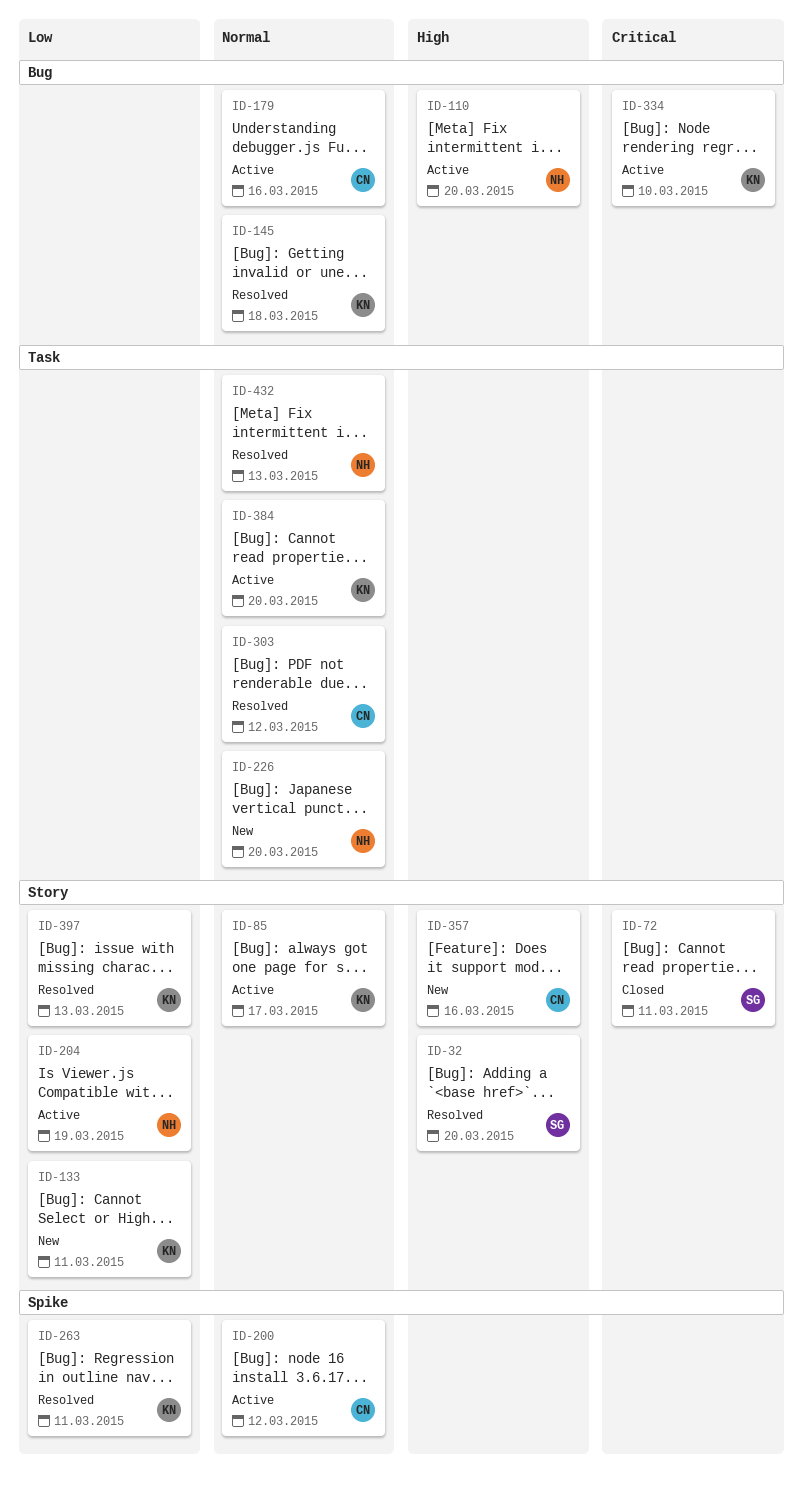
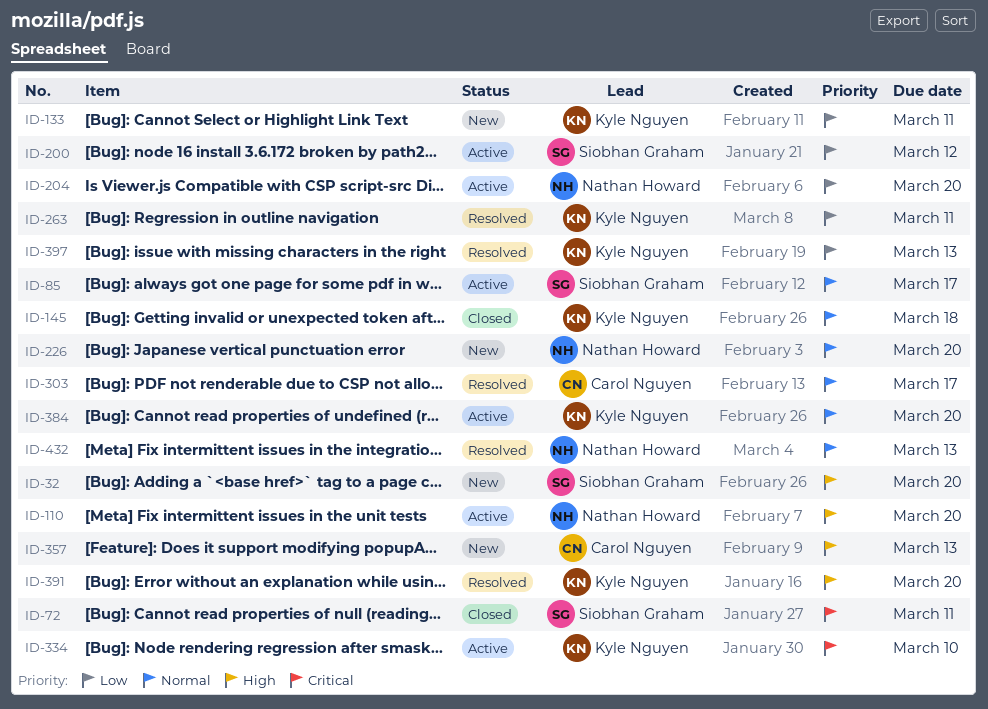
ID-32, status: Resolved -> New
ID-85, owner: Kyle Nguyen -> Siobhan Graham
ID-145, status: Resolved -> Closed
ID-179: present -> none
ID-200, owner: Carol Nguyen -> Siobhan Graham
ID-200, priority: Normal -> Low
ID-204, due: Mar 19 -> Mar 20
ID-303, due: Mar 12 -> Mar 17
ID-357, due: Mar 16 -> Mar 13
ID-391: none -> present

